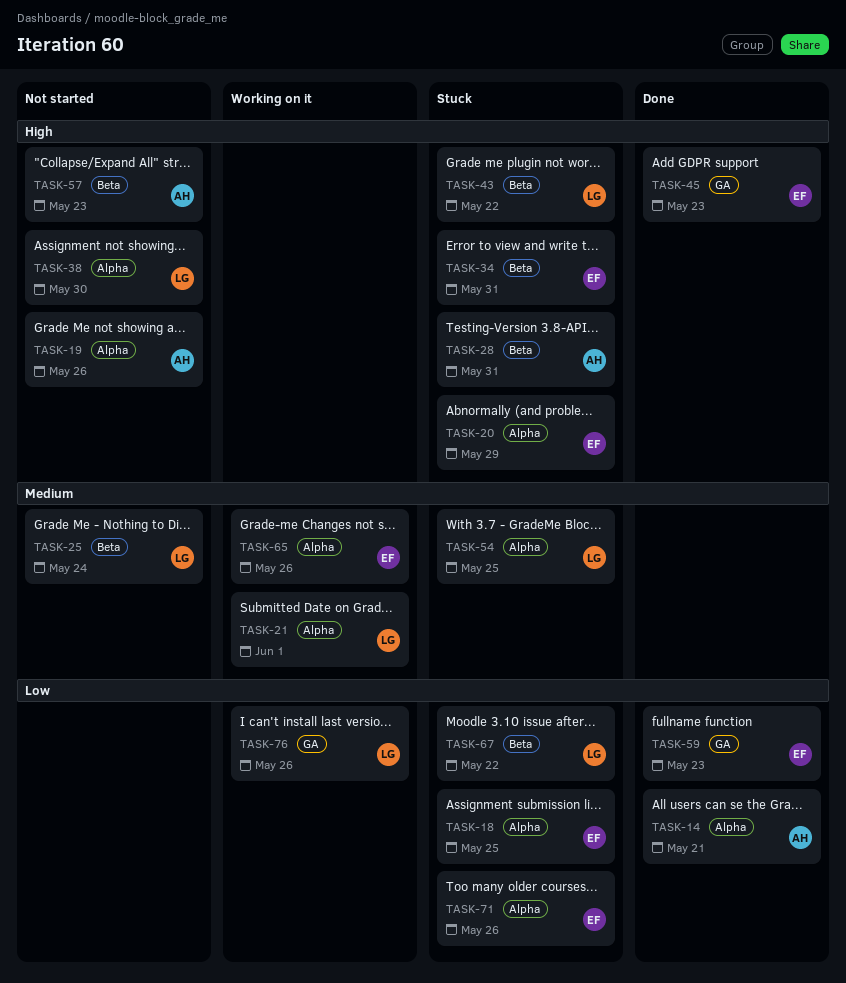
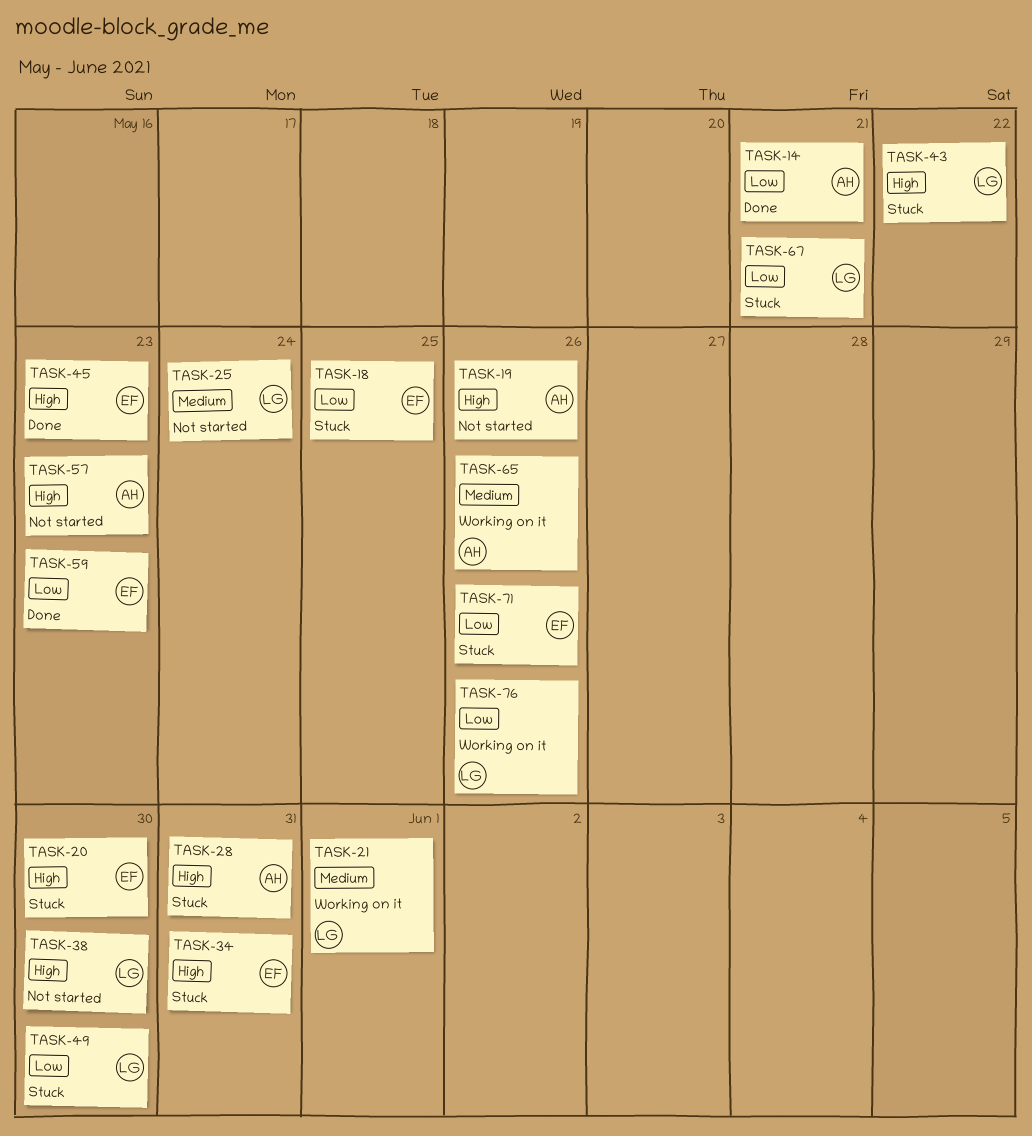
TASK-20, due: May 29 -> May 30
TASK-49: none -> present
TASK-54: present -> none
TASK-65, owner: EF -> AH
TASK-67, due: May 22 -> May 21

